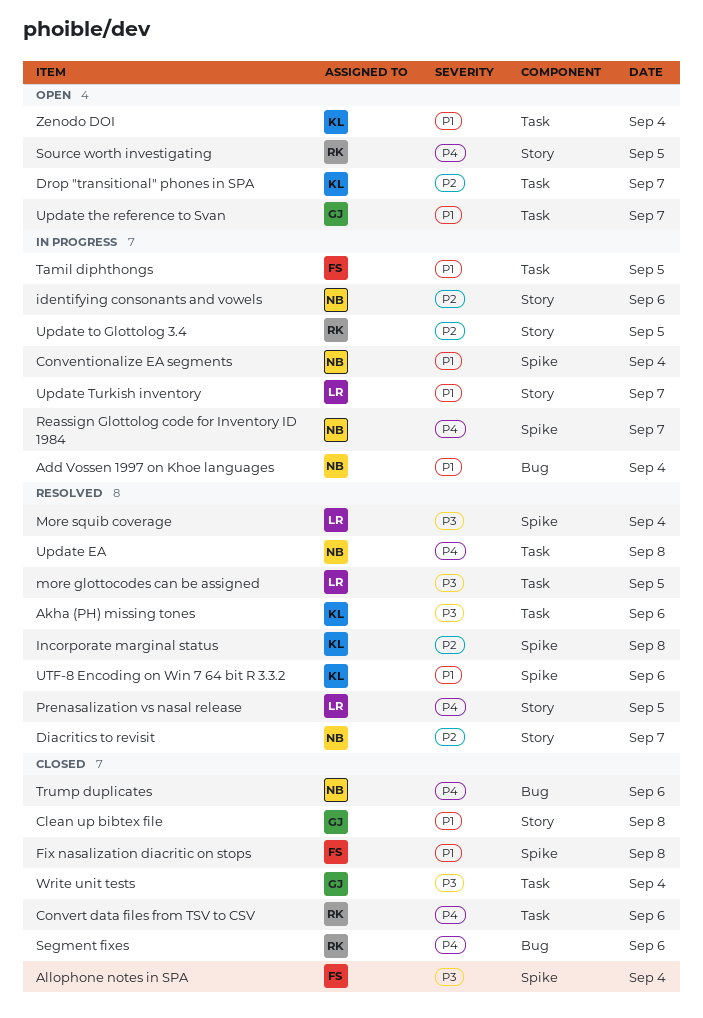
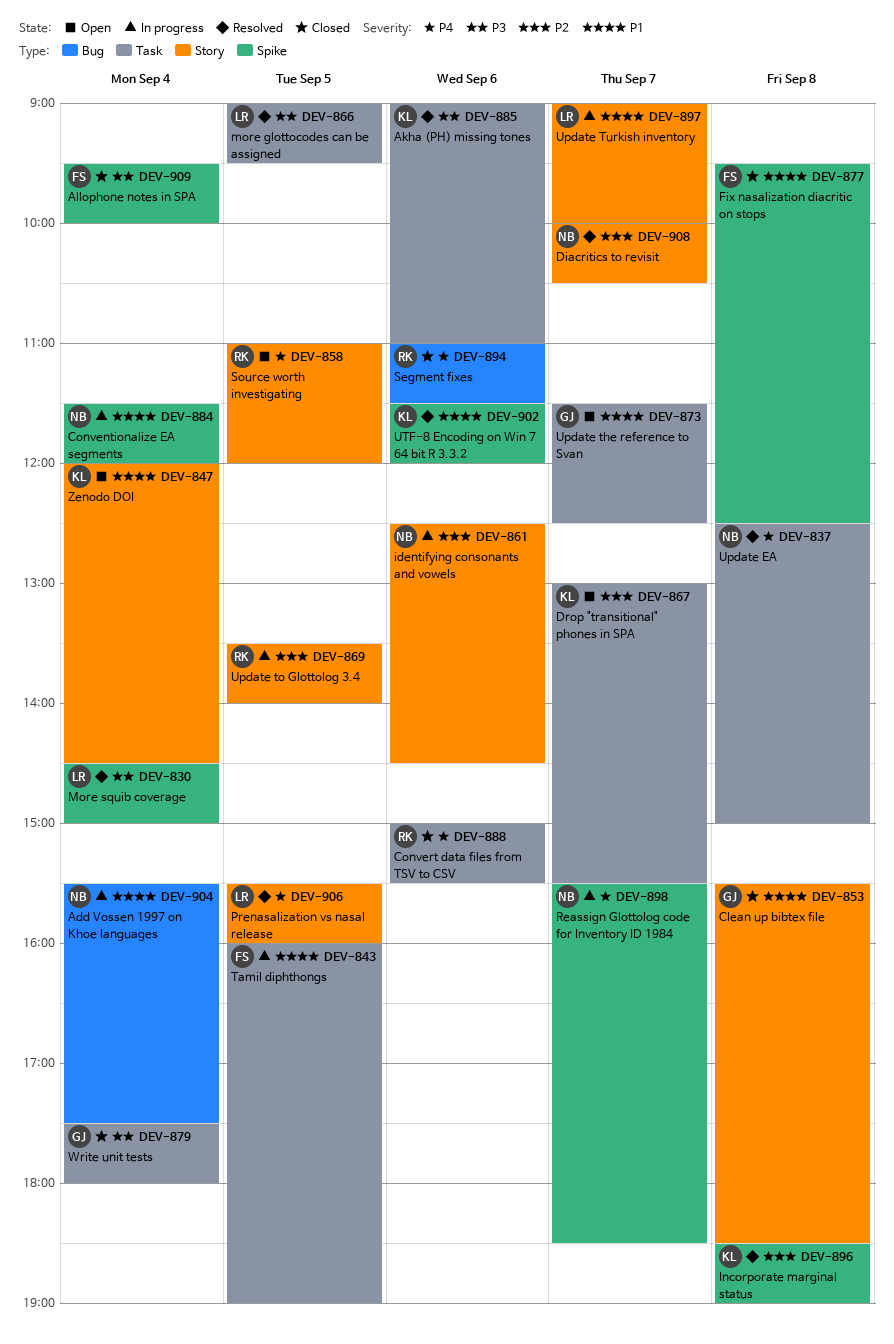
Trump duplicates: present -> none
Zenodo DOI, label: Task -> Story

